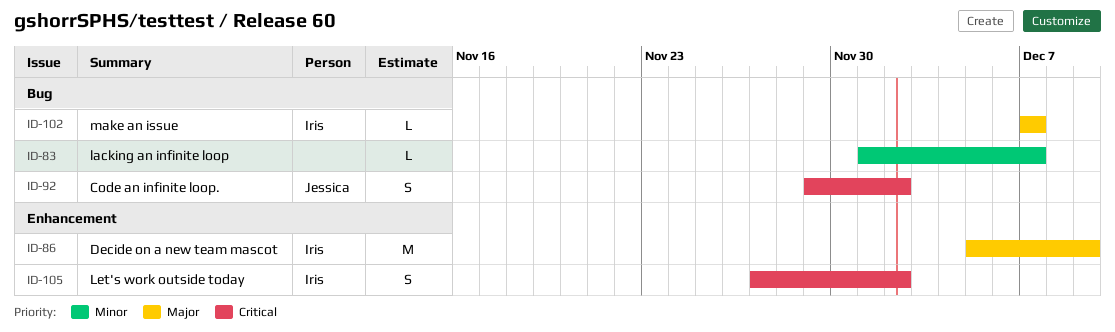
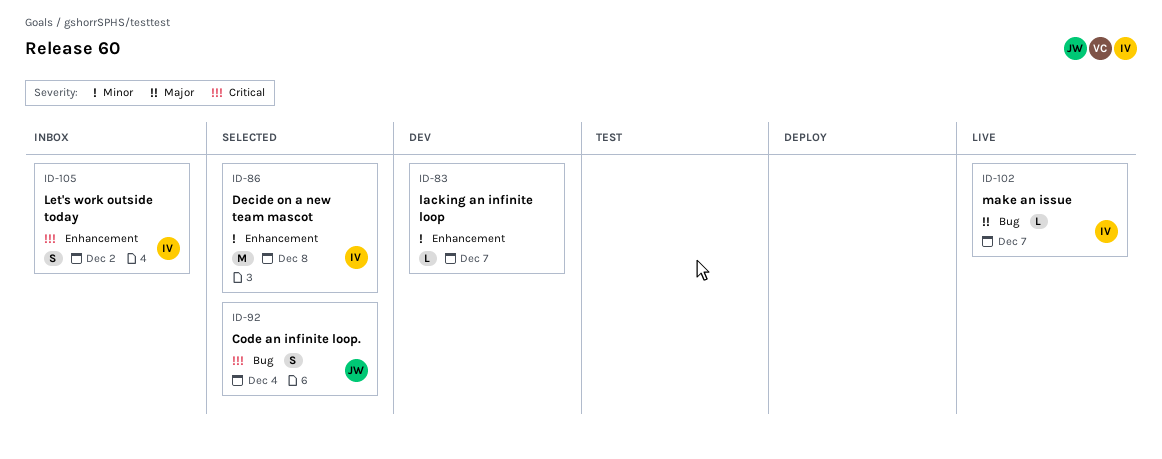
ID-83, label: Bug -> Enhancement
ID-86, priority: Major -> Minor
ID-86, due: Dec 9 -> Dec 8
ID-92, due: Dec 2 -> Dec 4

